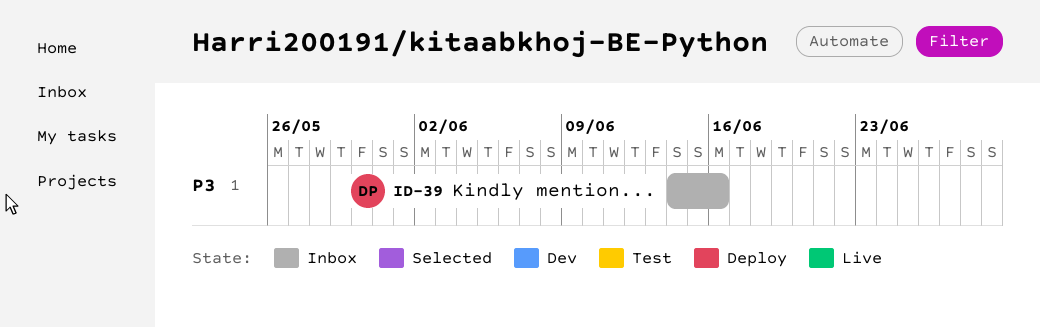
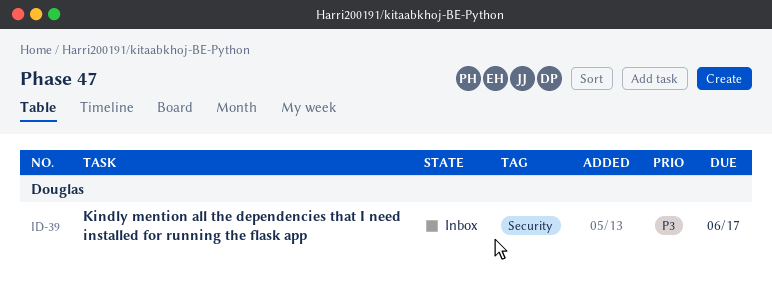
ID-39, due: Jun 16 -> Jun 17

